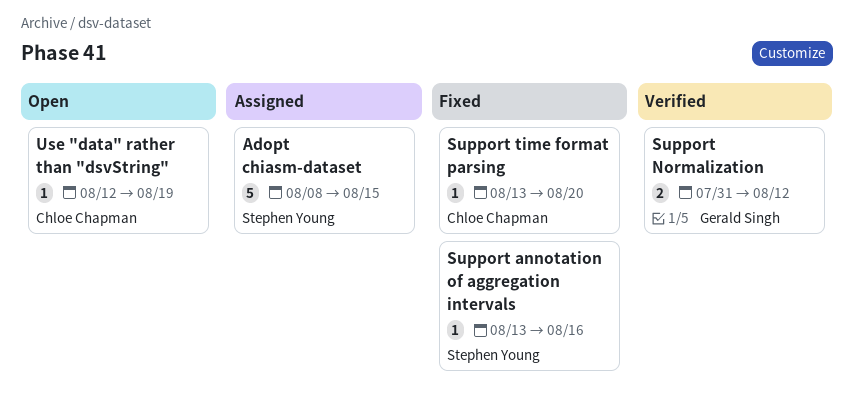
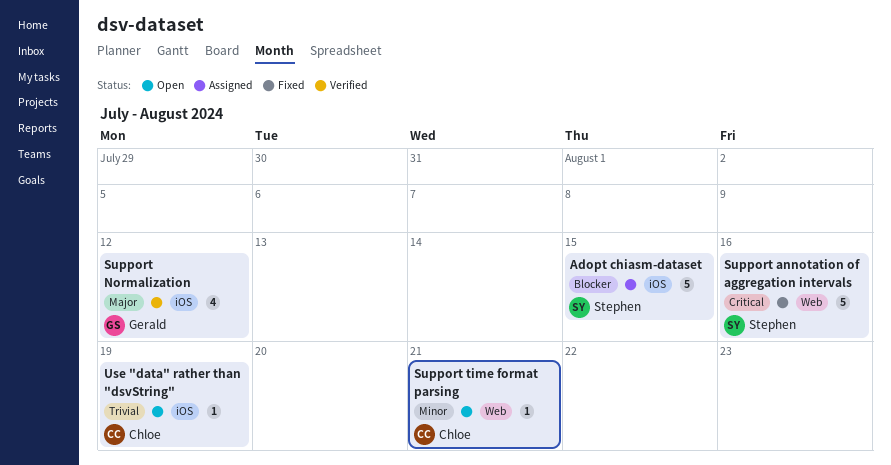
Support annotation of aggregation intervals, estimate: 1 -> 5
Support Normalization, estimate: 2 -> 4
Support time format parsing, status: Fixed -> Open
Support time format parsing, due: Aug 20 -> Aug 21

